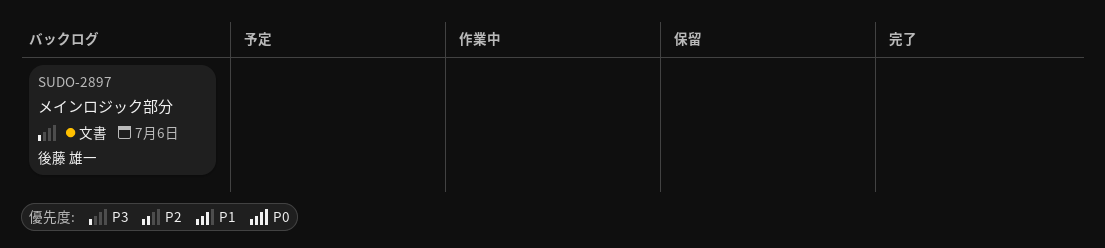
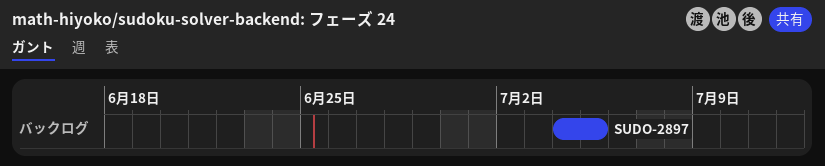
SUDO-2897, due: Jul 6 -> Jul 5

